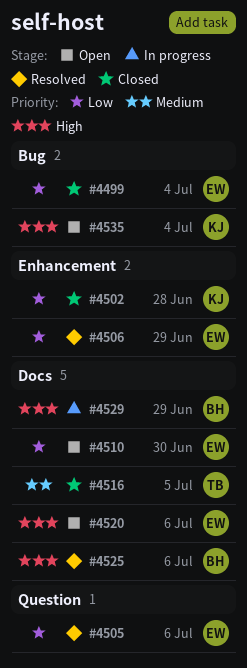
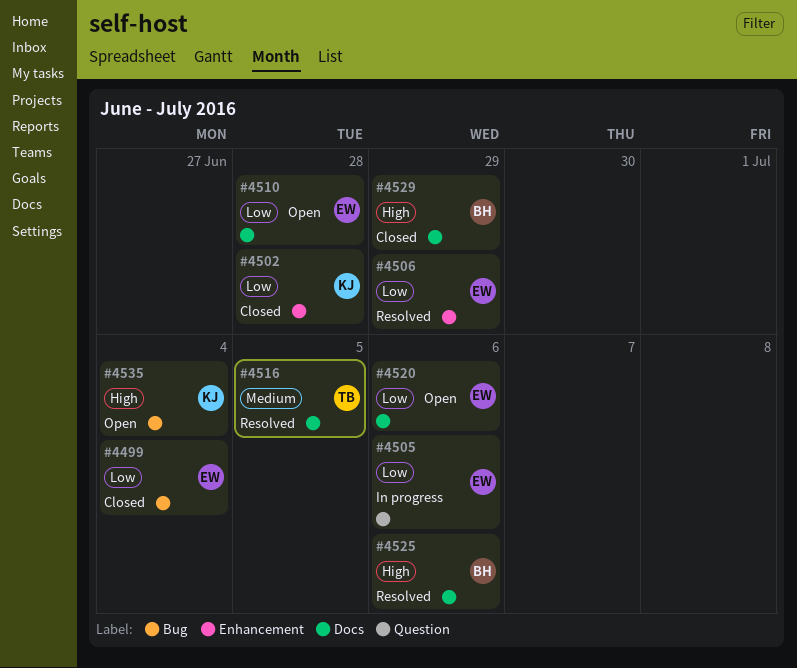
#4505, status: Resolved -> In progress
#4510, due: Jun 30 -> Jun 28
#4516, status: Closed -> Resolved
#4520, priority: High -> Low
#4529, status: In progress -> Closed

